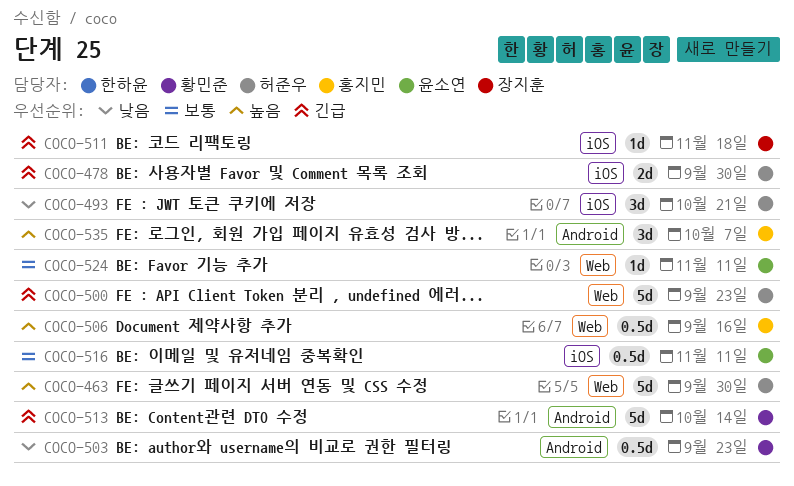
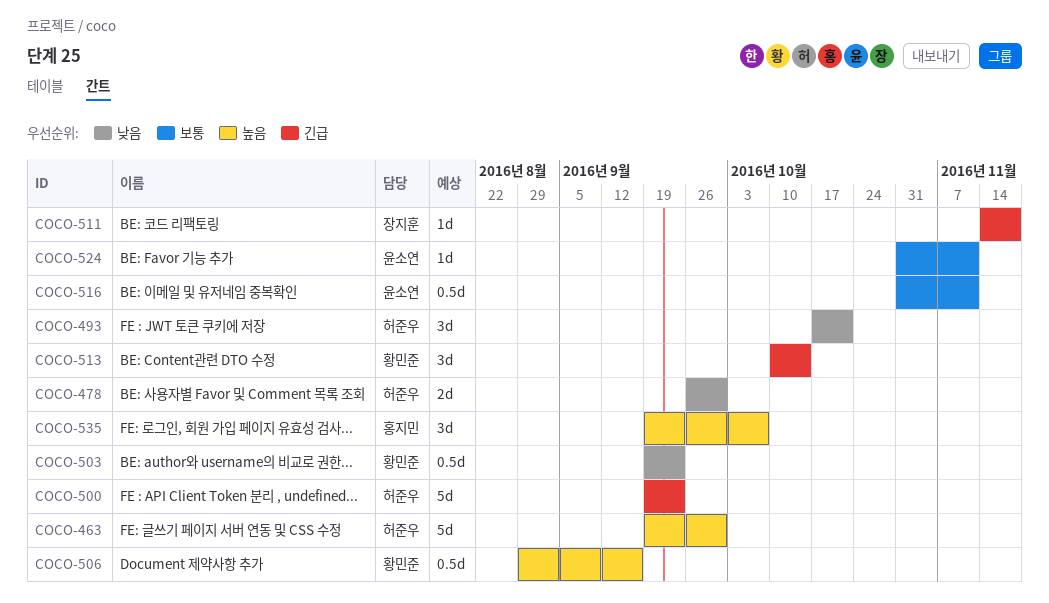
COCO-478, priority: 긴급 -> 낮음
COCO-506, owner: 홍지민 -> 황민준
COCO-513, estimate: 5d -> 3d

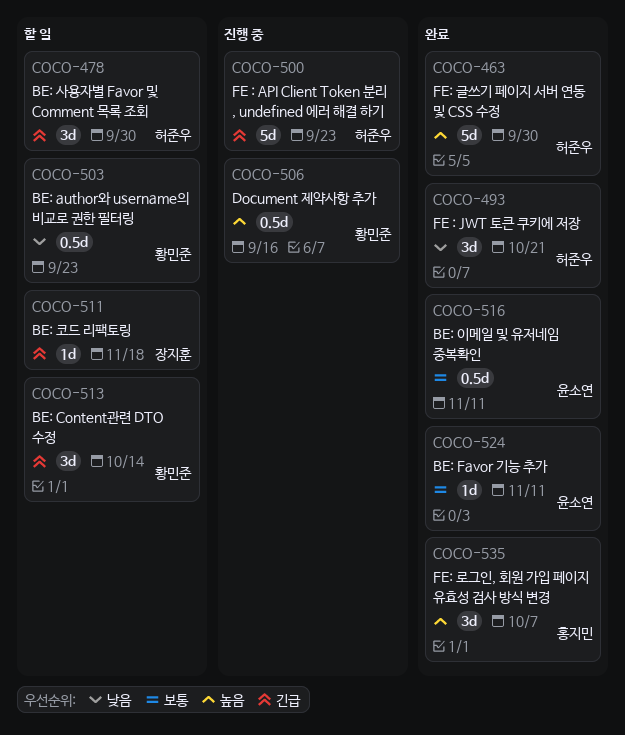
COCO-478, priority: 낮음 -> 긴급
COCO-478, estimate: 2d -> 3d

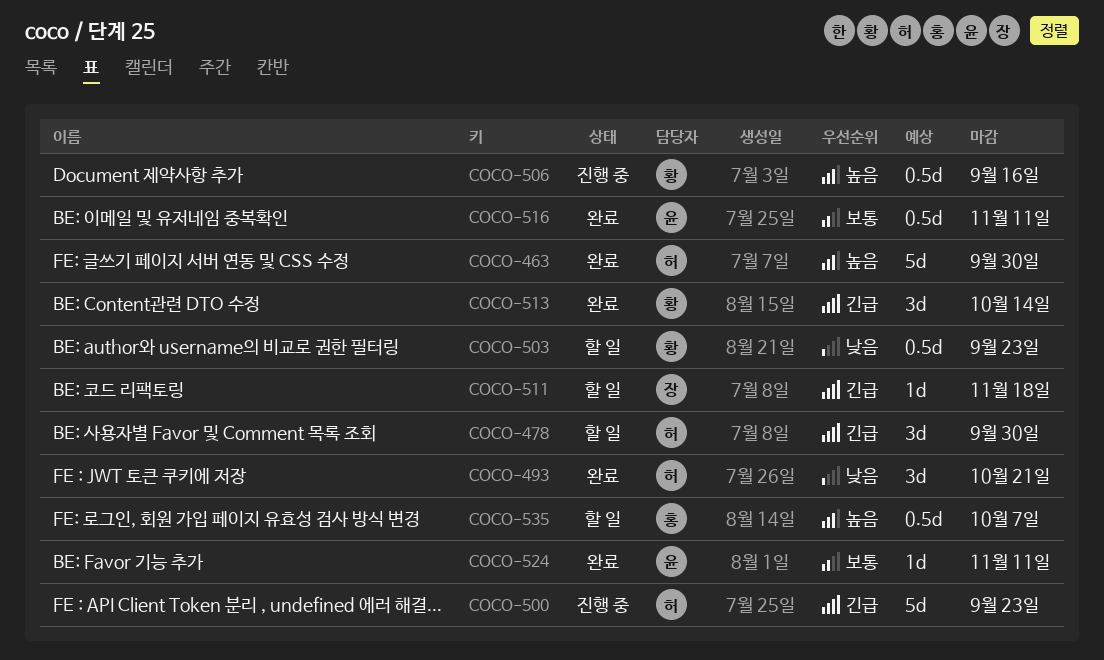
COCO-513, status: 할 일 -> 완료
COCO-535, status: 완료 -> 할 일
COCO-535, estimate: 3d -> 0.5d

